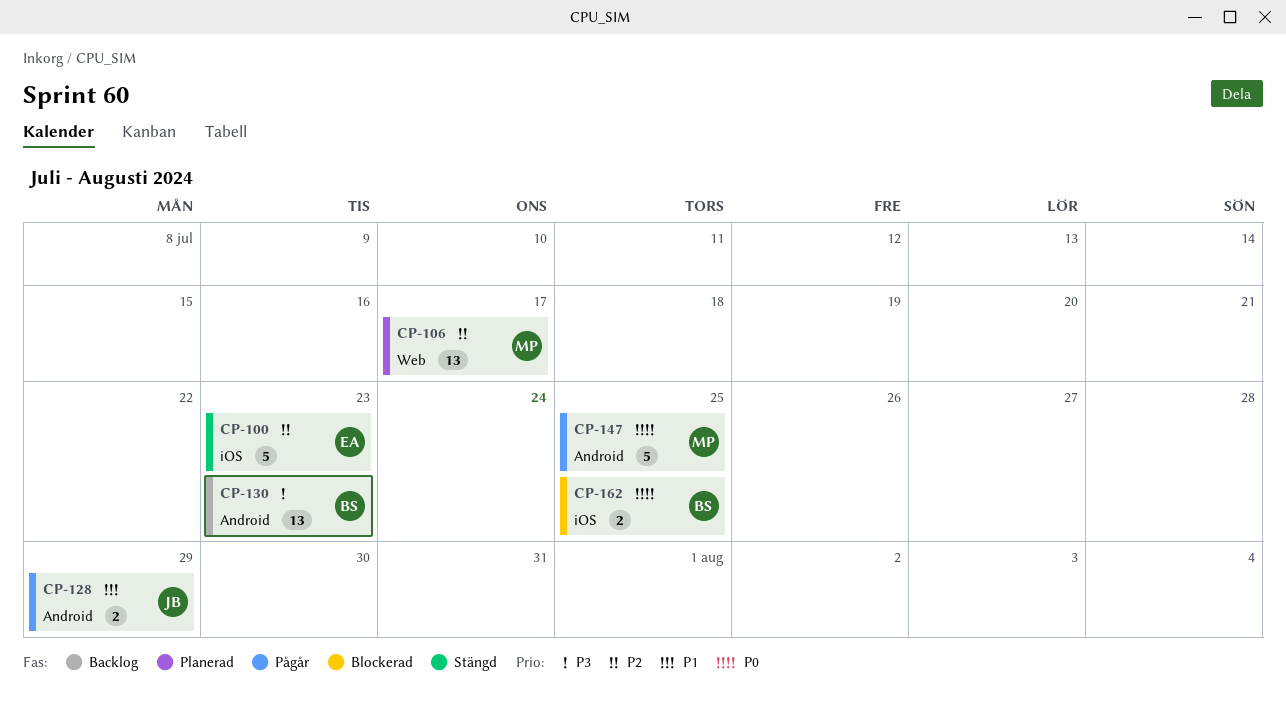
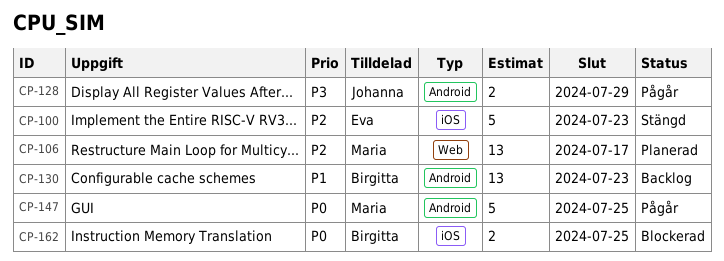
CP-128, priority: P1 -> P3
CP-130, priority: P3 -> P1

